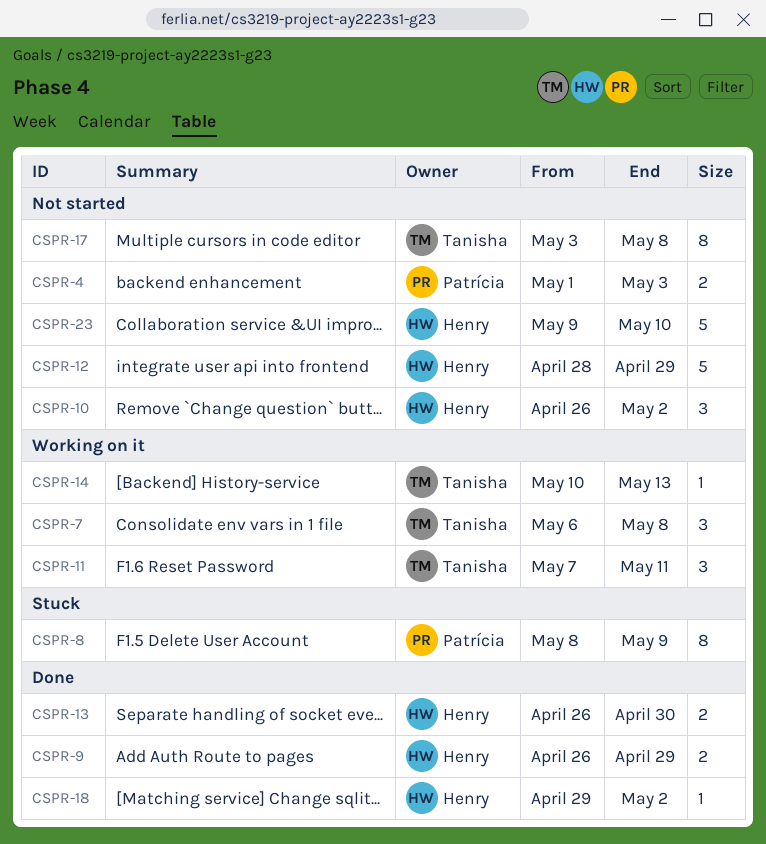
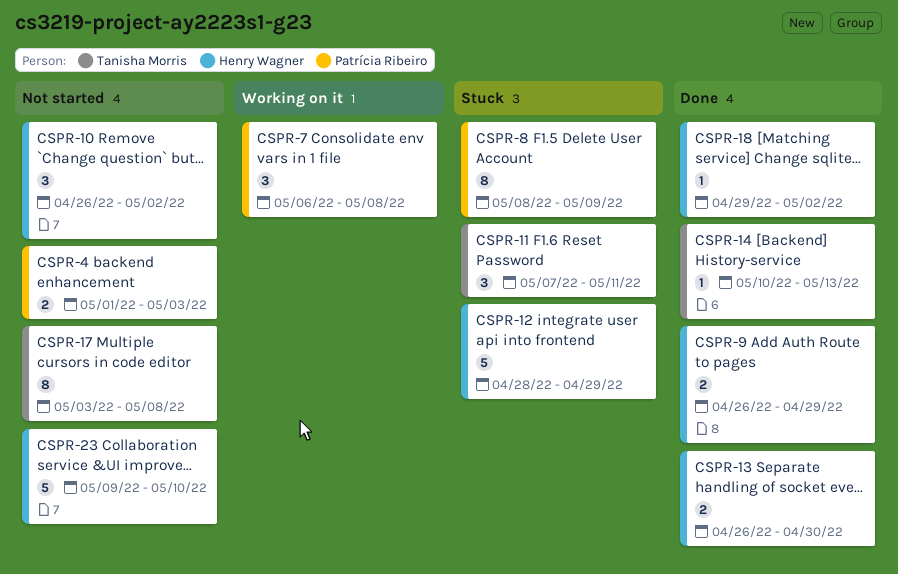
CSPR-7, owner: Tanisha Morris -> Patrícia Ribeiro
CSPR-11, status: Working on it -> Stuck
CSPR-12, status: Not started -> Stuck
CSPR-14, status: Working on it -> Done

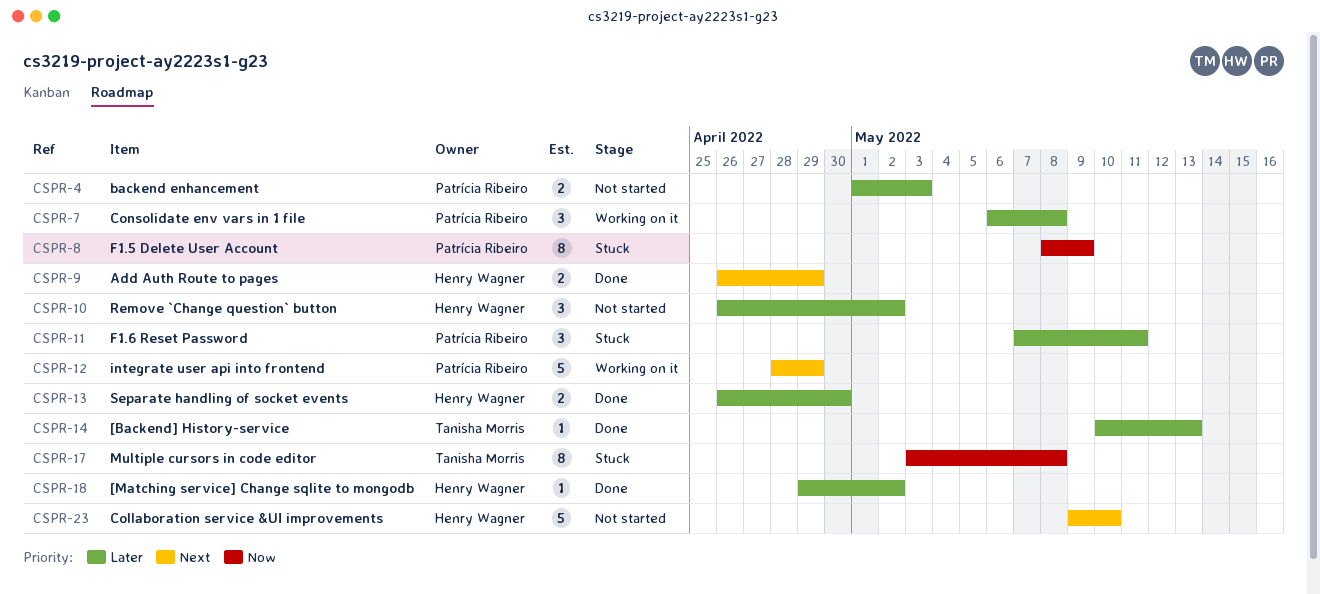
CSPR-11, owner: Tanisha Morris -> Patrícia Ribeiro
CSPR-12, status: Stuck -> Working on it
CSPR-12, owner: Henry Wagner -> Patrícia Ribeiro
CSPR-17, status: Not started -> Stuck

